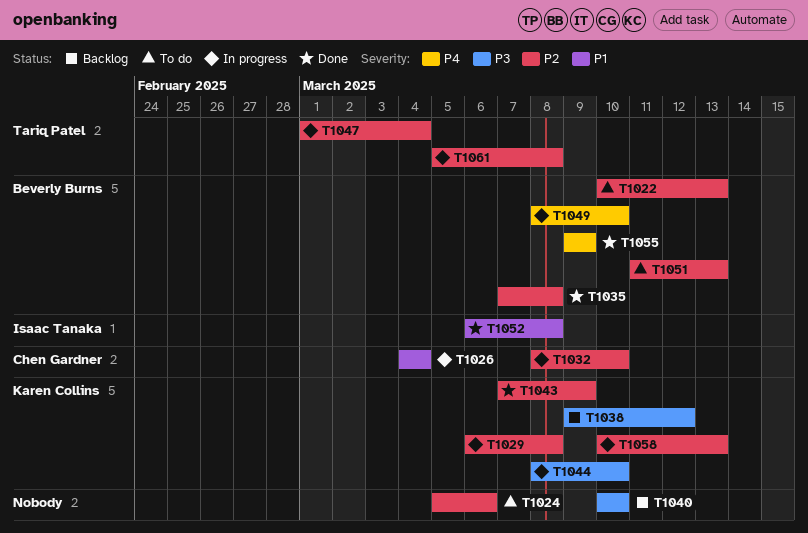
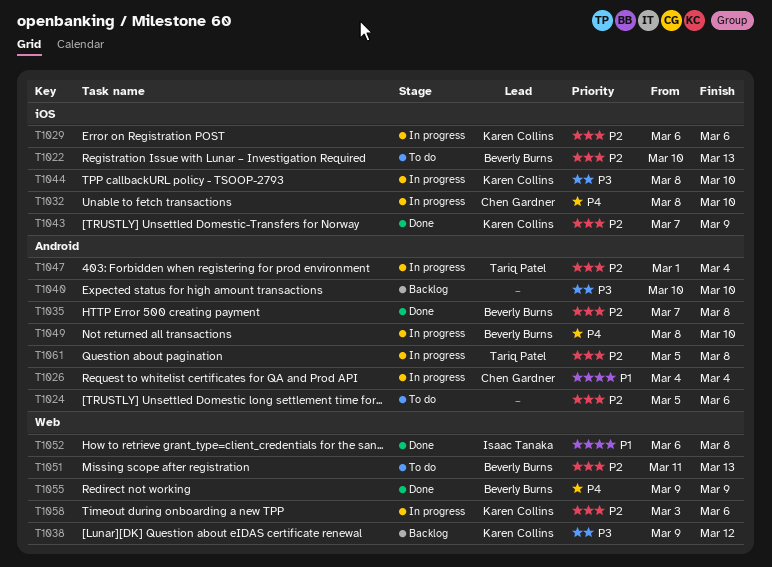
T1029, due: Mar 8 -> Mar 6
T1032, priority: P2 -> P4
T1058, start: Mar 10 -> Mar 3
T1058, due: Mar 13 -> Mar 6

